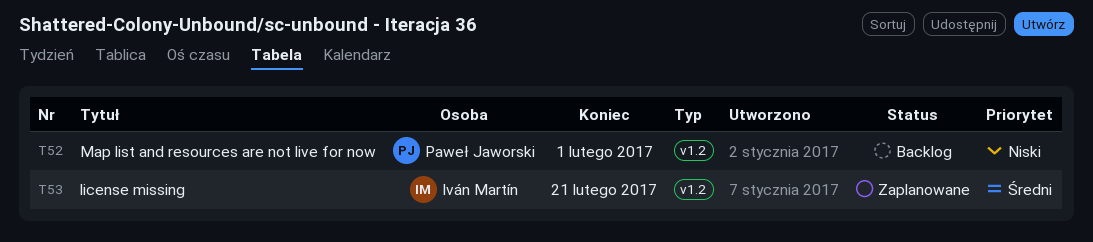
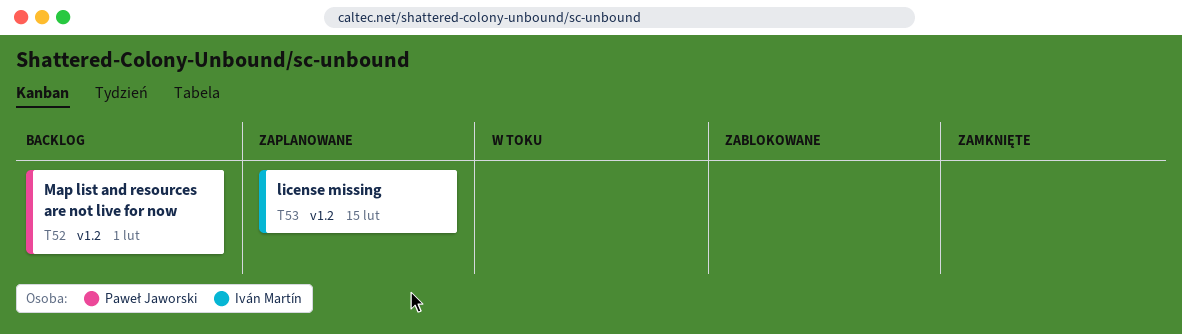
T53, due: Feb 21 -> Feb 15

